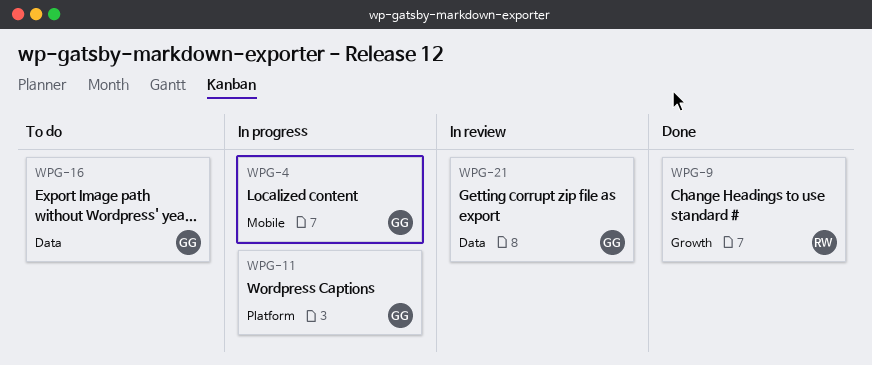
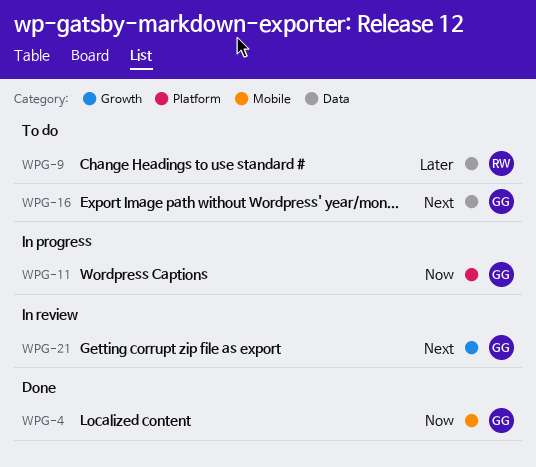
WPG-4, status: In progress -> Done
WPG-9, status: Done -> To do
WPG-9, label: Growth -> Data
WPG-21, label: Data -> Growth

